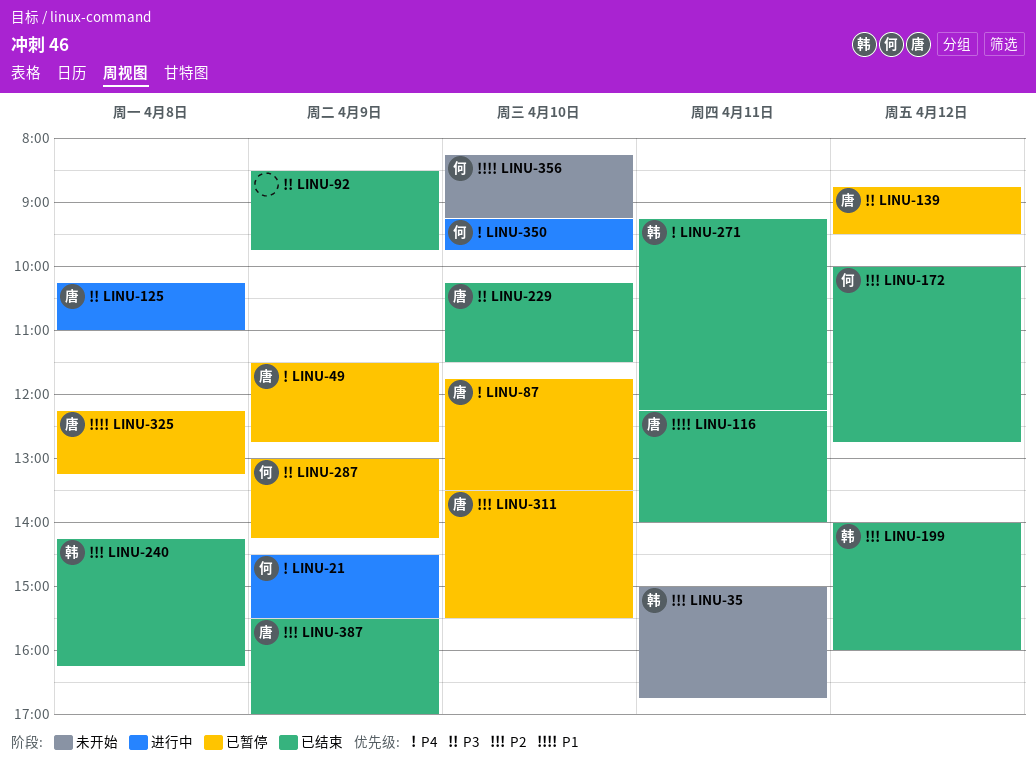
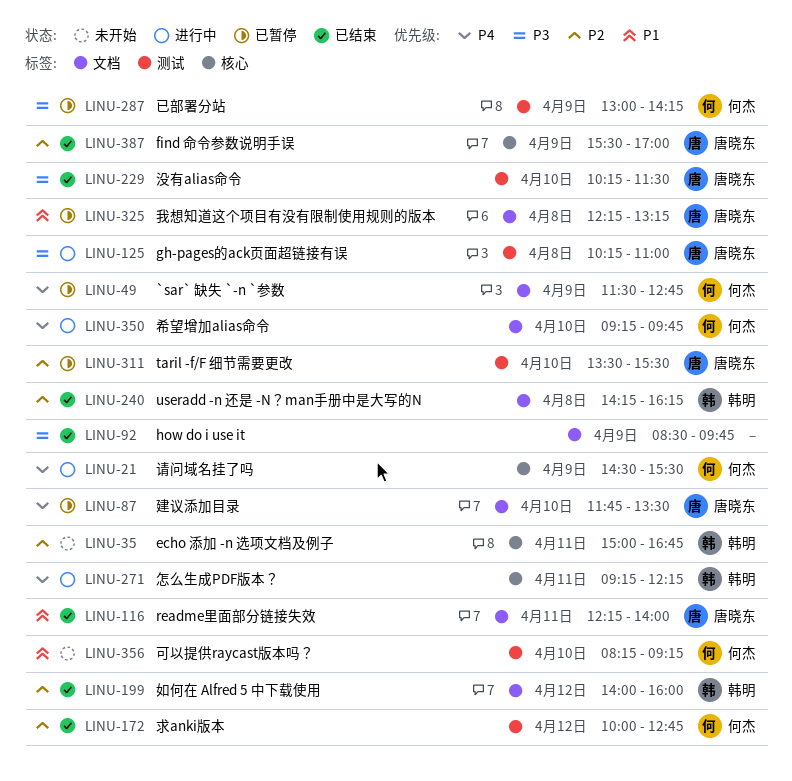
LINU-49, owner: 唐晓东 -> 何杰
LINU-139: present -> none
LINU-271, status: 已结束 -> 进行中

